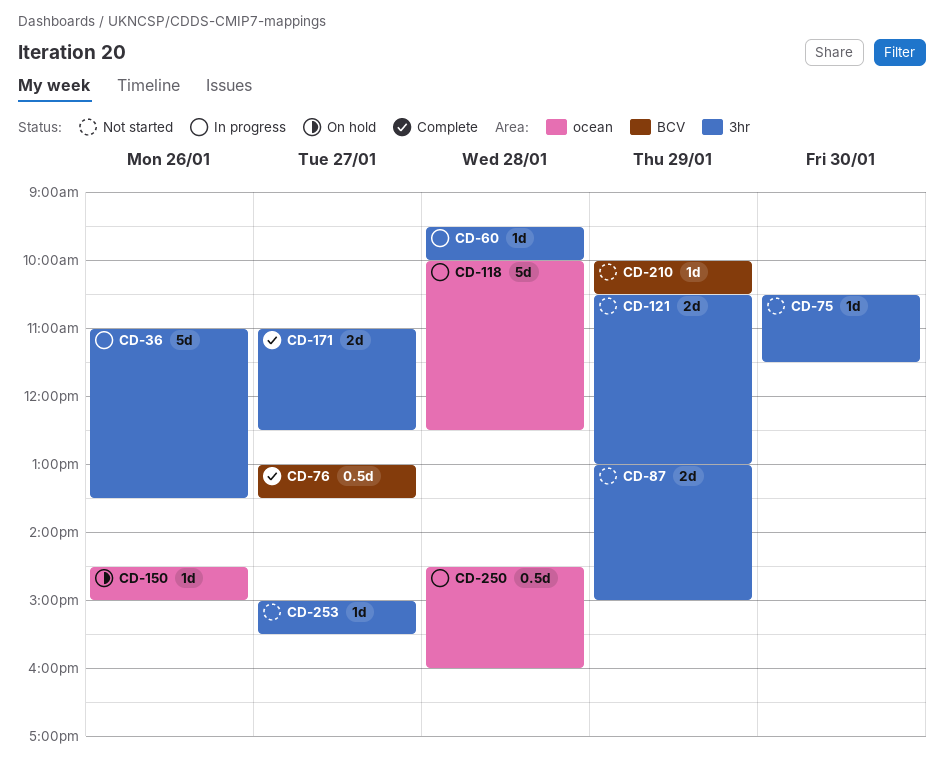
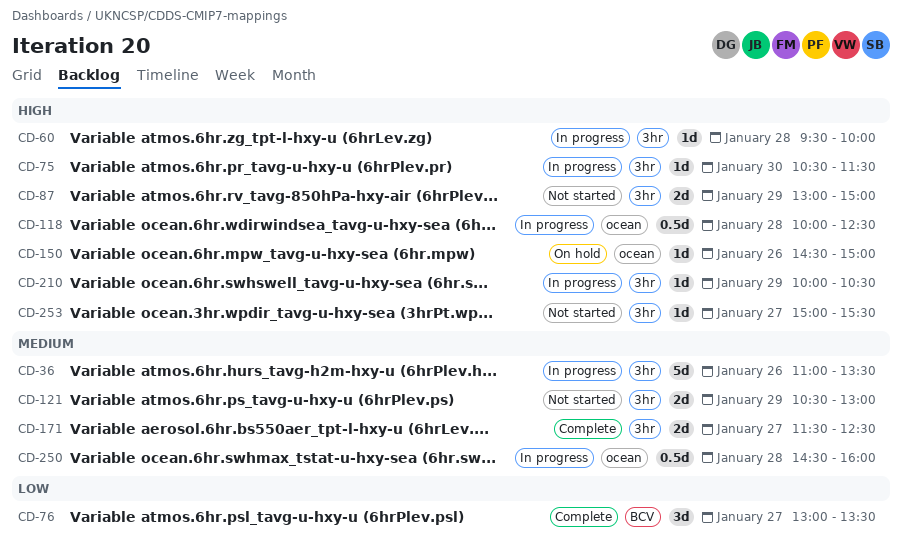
CD-75, status: Not started -> In progress
CD-76, estimate: 0.5d -> 3d
CD-118, estimate: 5d -> 0.5d
CD-171, begins: 11:00 -> 11:30
CD-210, status: Not started -> In progress
CD-210, label: BCV -> 3hr

